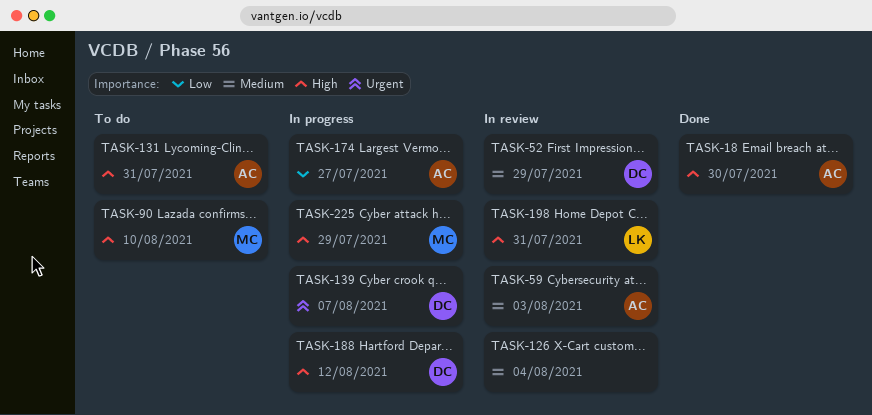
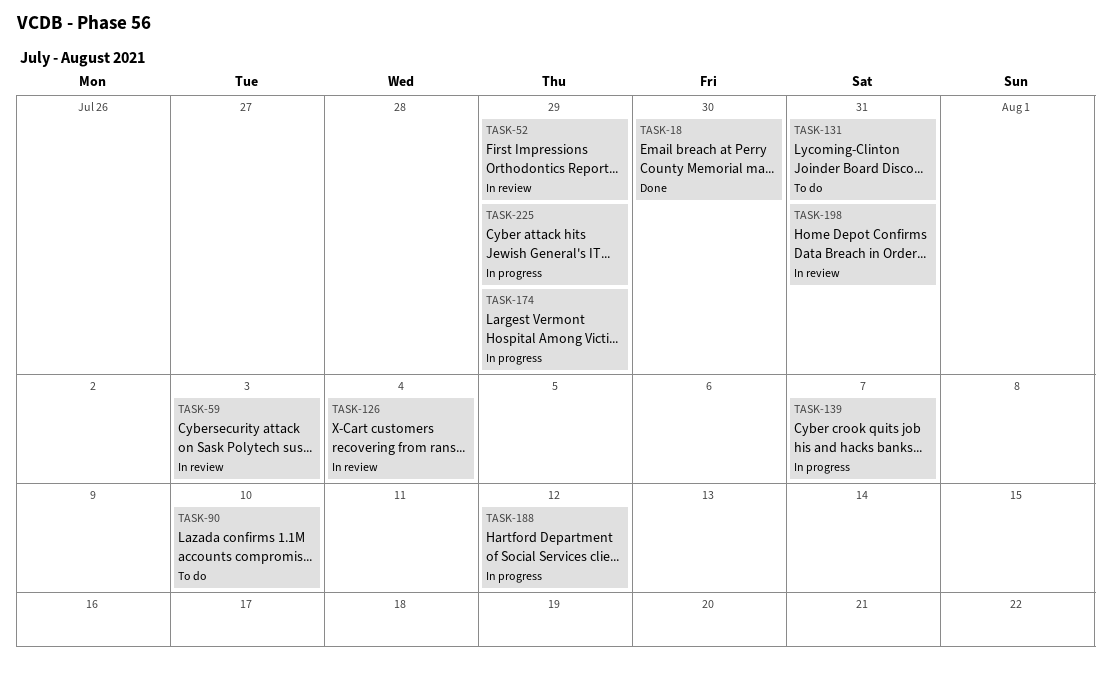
TASK-174, due: Jul 27 -> Jul 29

